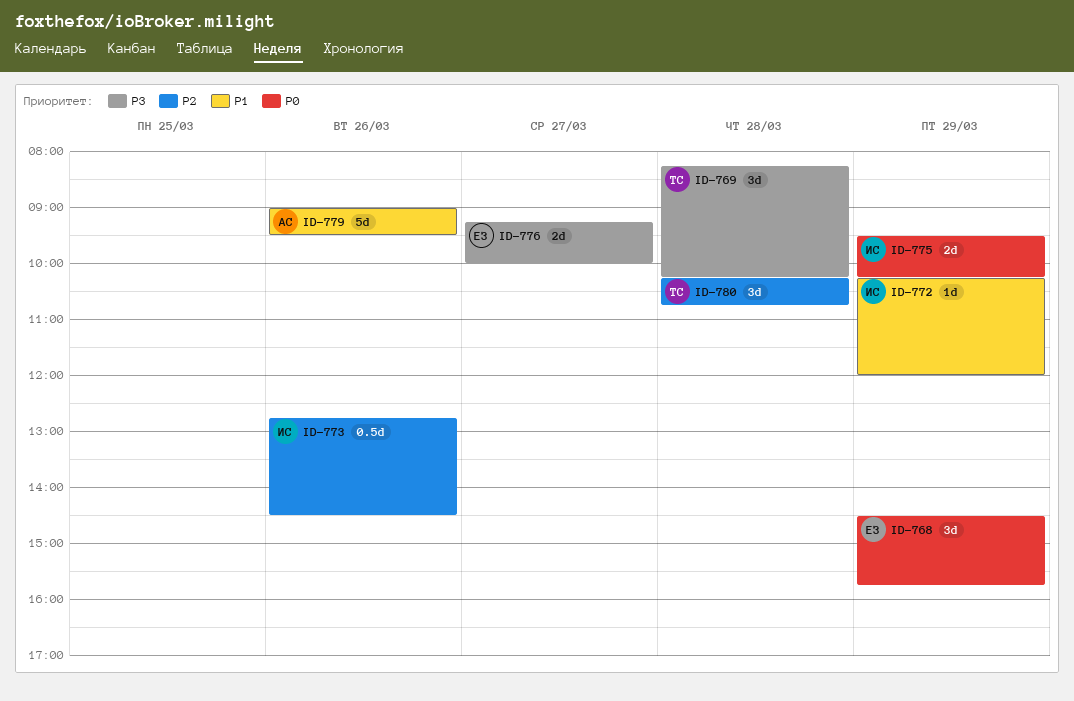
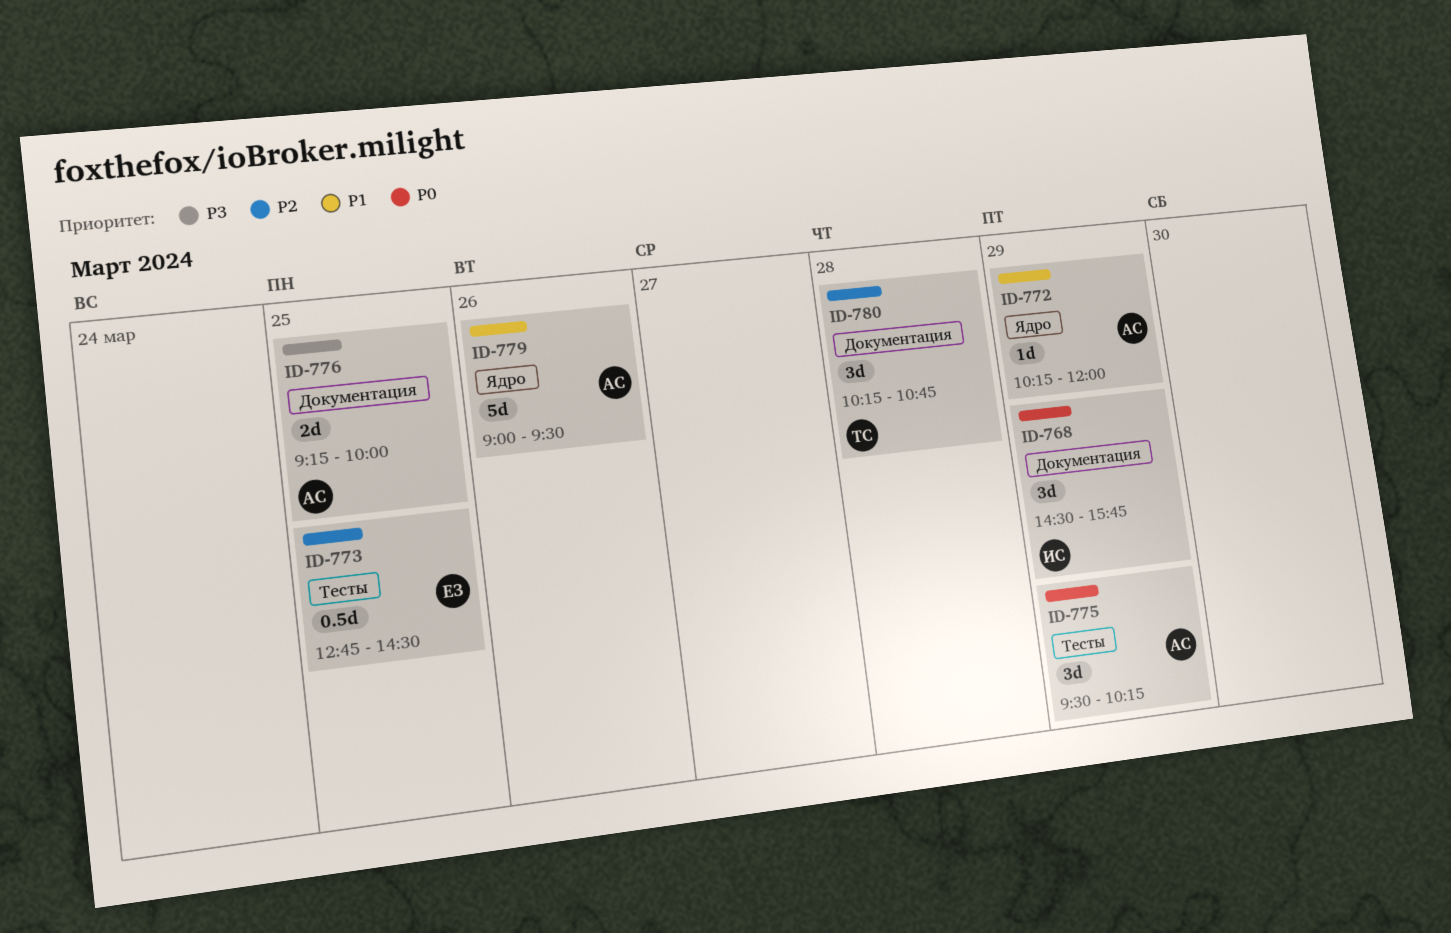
ID-768, owner: ЕЗ -> ИС
ID-769: present -> none
ID-772, owner: ИС -> АС
ID-773, owner: ИС -> ЕЗ
ID-773, day: Mar 26 -> Mar 25
ID-775, owner: ИС -> АС
ID-775, estimate: 2d -> 3d
ID-776, owner: ЕЗ -> АС
ID-776, day: Mar 27 -> Mar 25

